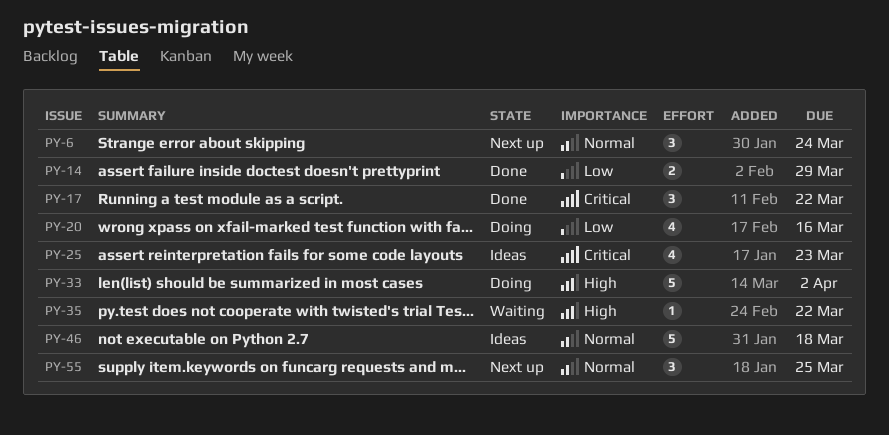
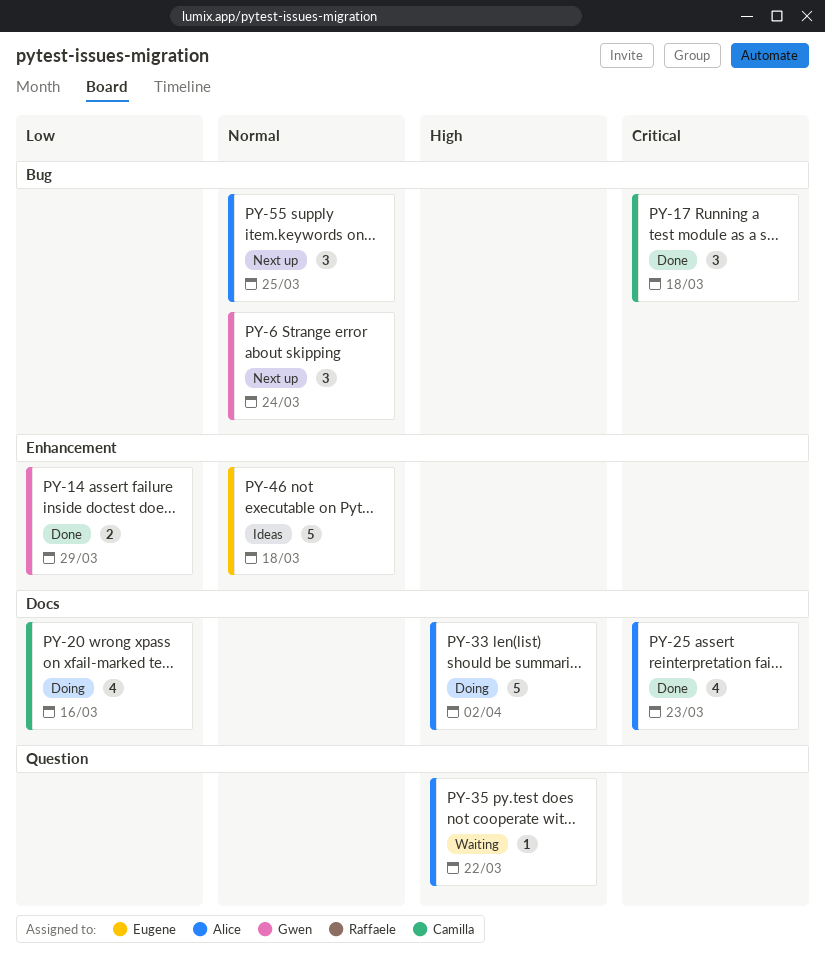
PY-17, due: Mar 22 -> Mar 18
PY-25, status: Ideas -> Done

